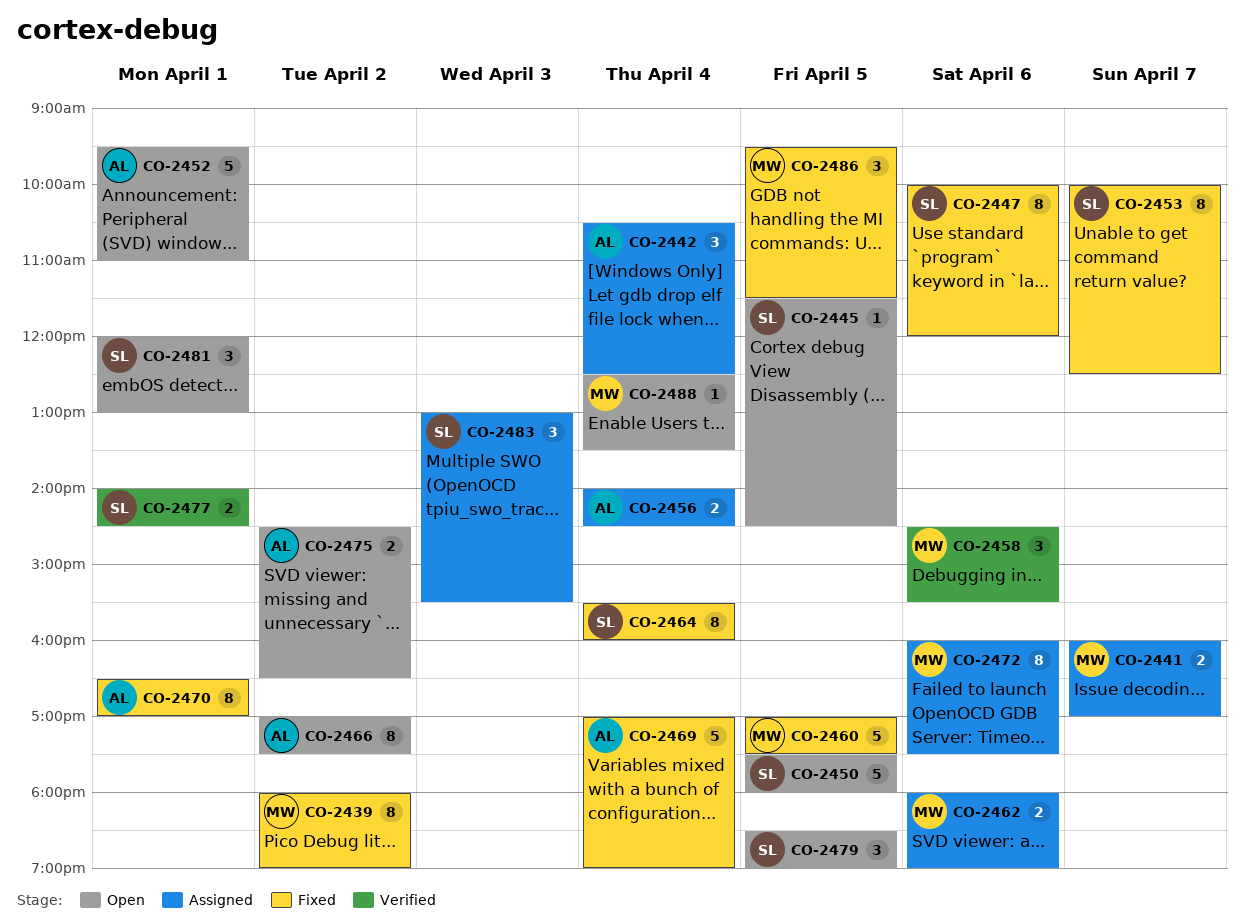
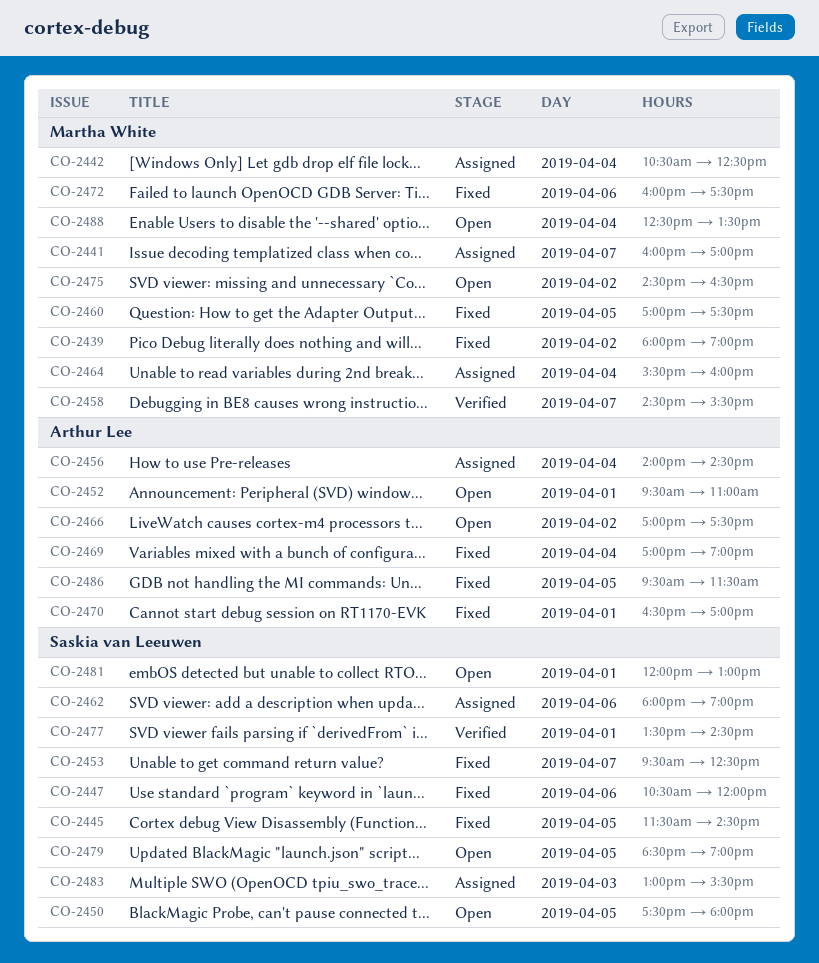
CO-2442, owner: Arthur Lee -> Martha White
CO-2445, status: Open -> Fixed
CO-2447, begins: 10:00 -> 10:30
CO-2453, begins: 10:00 -> 09:30
CO-2458, day: Apr 6 -> Apr 7
CO-2462, owner: Martha White -> Saskia van Leeuwen
CO-2464, status: Fixed -> Assigned
CO-2464, owner: Saskia van Leeuwen -> Martha White
CO-2472, status: Assigned -> Fixed
CO-2475, owner: Arthur Lee -> Martha White
CO-2477, begins: 14:00 -> 13:30
CO-2486, owner: Martha White -> Arthur Lee

